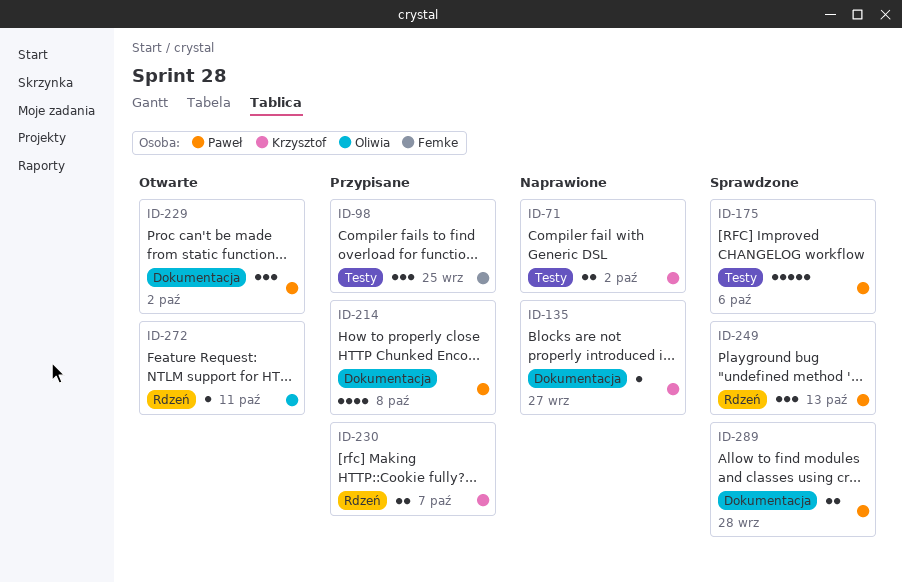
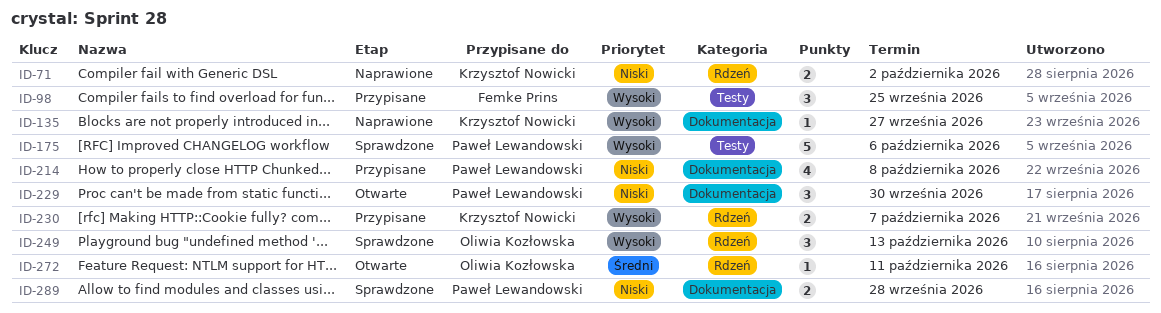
ID-71, label: Testy -> Rdzeń
ID-229, due: Oct 2 -> Sep 30
ID-249, owner: Paweł Lewandowski -> Oliwia Kozłowska

